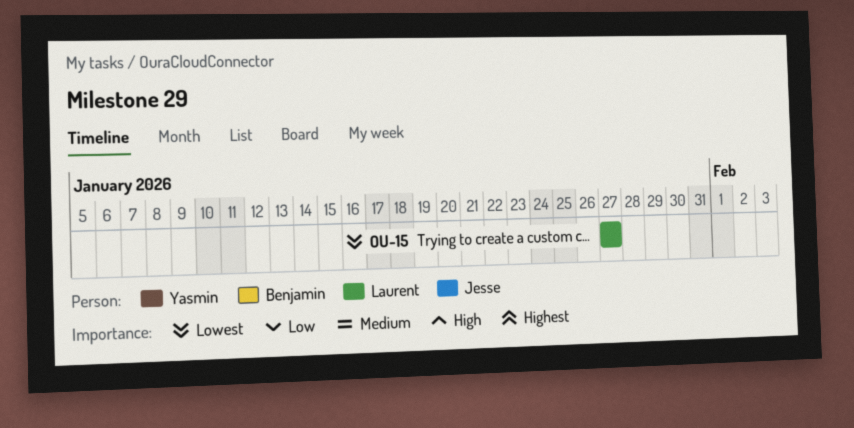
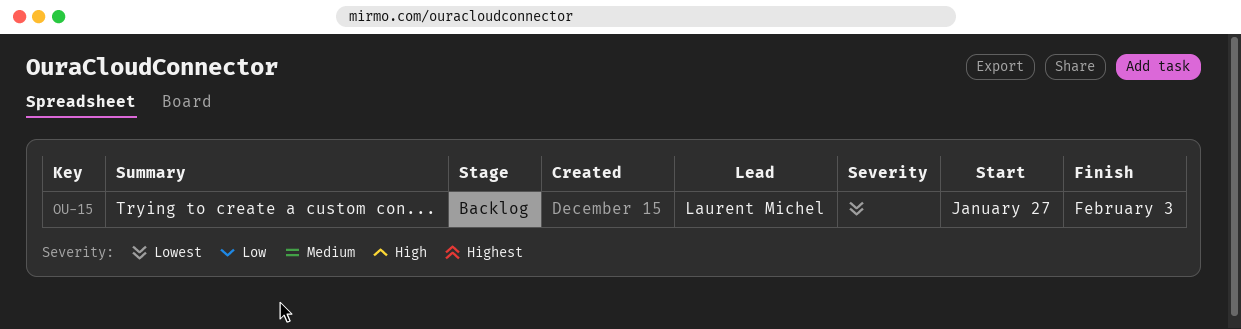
OU-15, due: Jan 27 -> Feb 3

